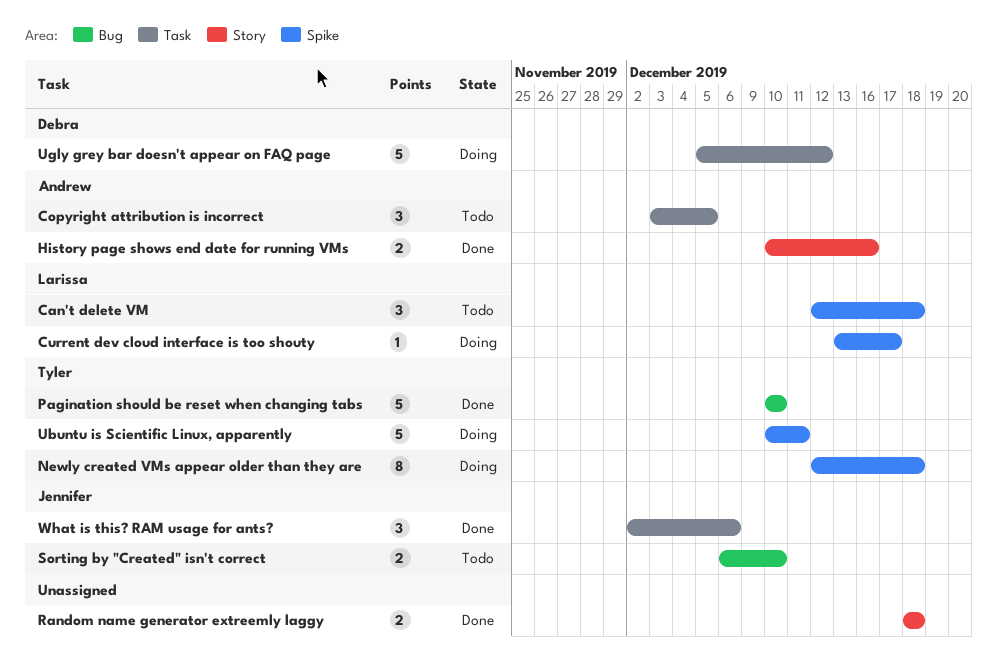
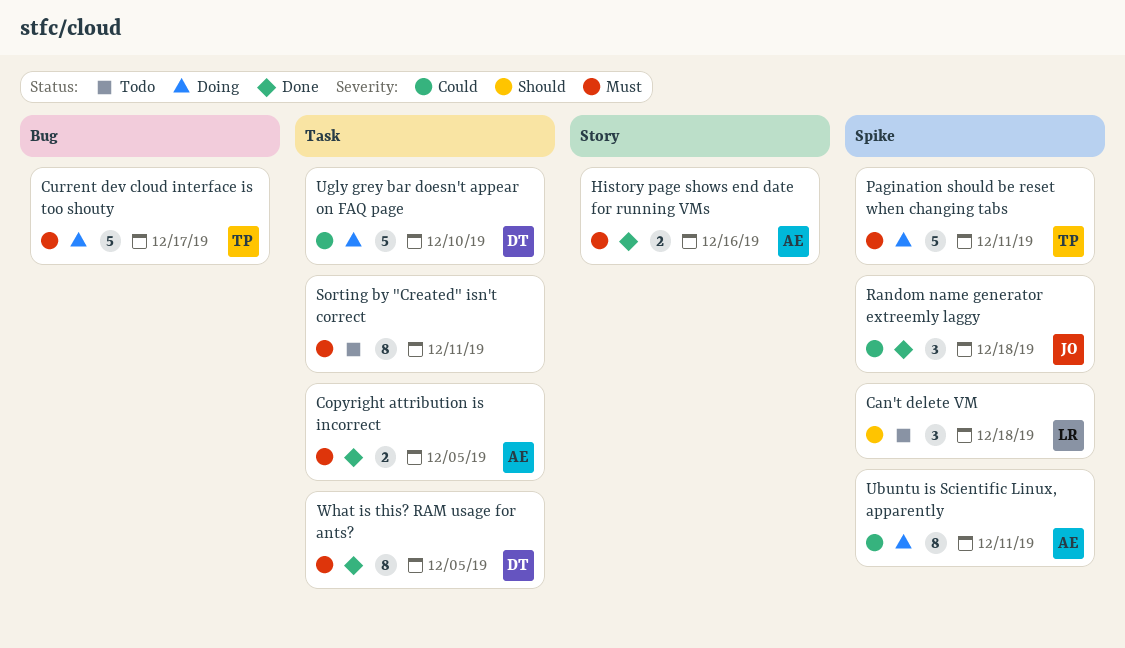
Copyright attribution is incorrect, status: Todo -> Done
Copyright attribution is incorrect, estimate: 3 -> 2
Current dev cloud interface is too shouty, owner: Larissa -> Tyler
Current dev cloud interface is too shouty, label: Spike -> Bug
Current dev cloud interface is too shouty, estimate: 1 -> 5
Newly created VMs appear older than they are: present -> none
Pagination should be reset when changing tabs, status: Done -> Doing
Pagination should be reset when changing tabs, label: Bug -> Spike
Pagination should be reset when changing tabs, due: Dec 10 -> Dec 11
Random name generator extreemly laggy, owner: none -> Jennifer
Random name generator extreemly laggy, label: Story -> Spike
Random name generator extreemly laggy, estimate: 2 -> 3
Sorting by "Created" isn't correct, owner: Jennifer -> none
Sorting by "Created" isn't correct, label: Bug -> Task
Sorting by "Created" isn't correct, estimate: 2 -> 8
Sorting by "Created" isn't correct, due: Dec 10 -> Dec 11
Ubuntu is Scientific Linux, apparently, owner: Tyler -> Andrew
Ubuntu is Scientific Linux, apparently, estimate: 5 -> 8
Ugly grey bar doesn't appear on FAQ page, due: Dec 12 -> Dec 10
What is this? RAM usage for ants?, owner: Jennifer -> Debra
What is this? RAM usage for ants?, estimate: 3 -> 8
What is this? RAM usage for ants?, due: Dec 6 -> Dec 5

